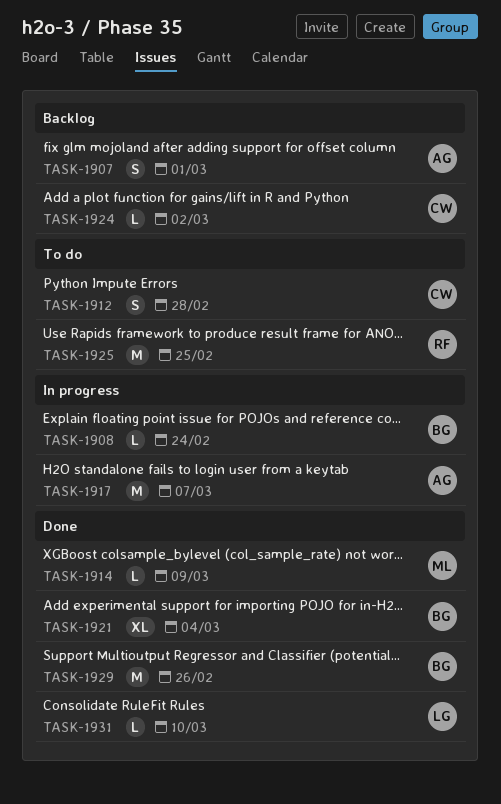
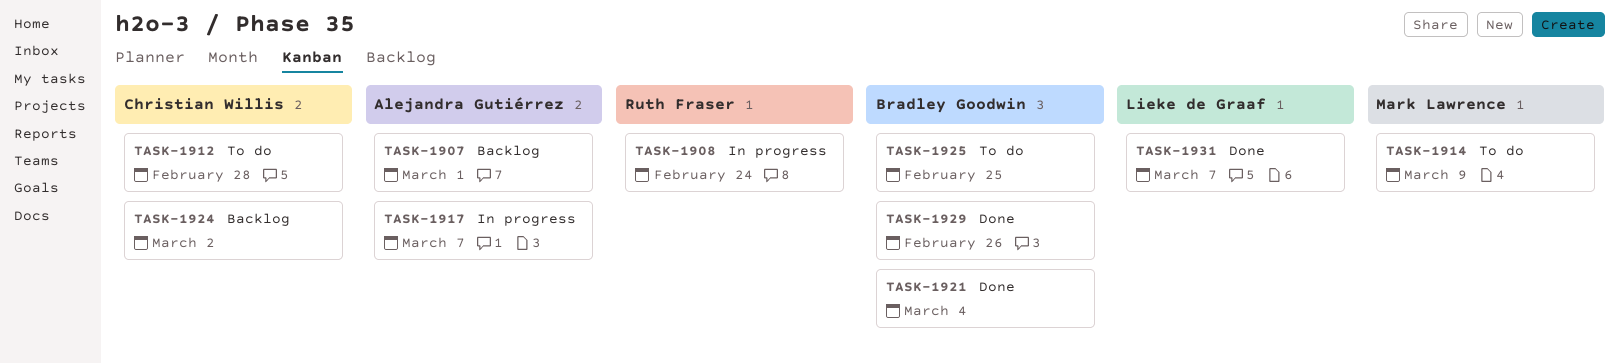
TASK-1908, owner: Bradley Goodwin -> Ruth Fraser
TASK-1914, status: Done -> To do
TASK-1925, owner: Ruth Fraser -> Bradley Goodwin
TASK-1931, due: Mar 10 -> Mar 7

